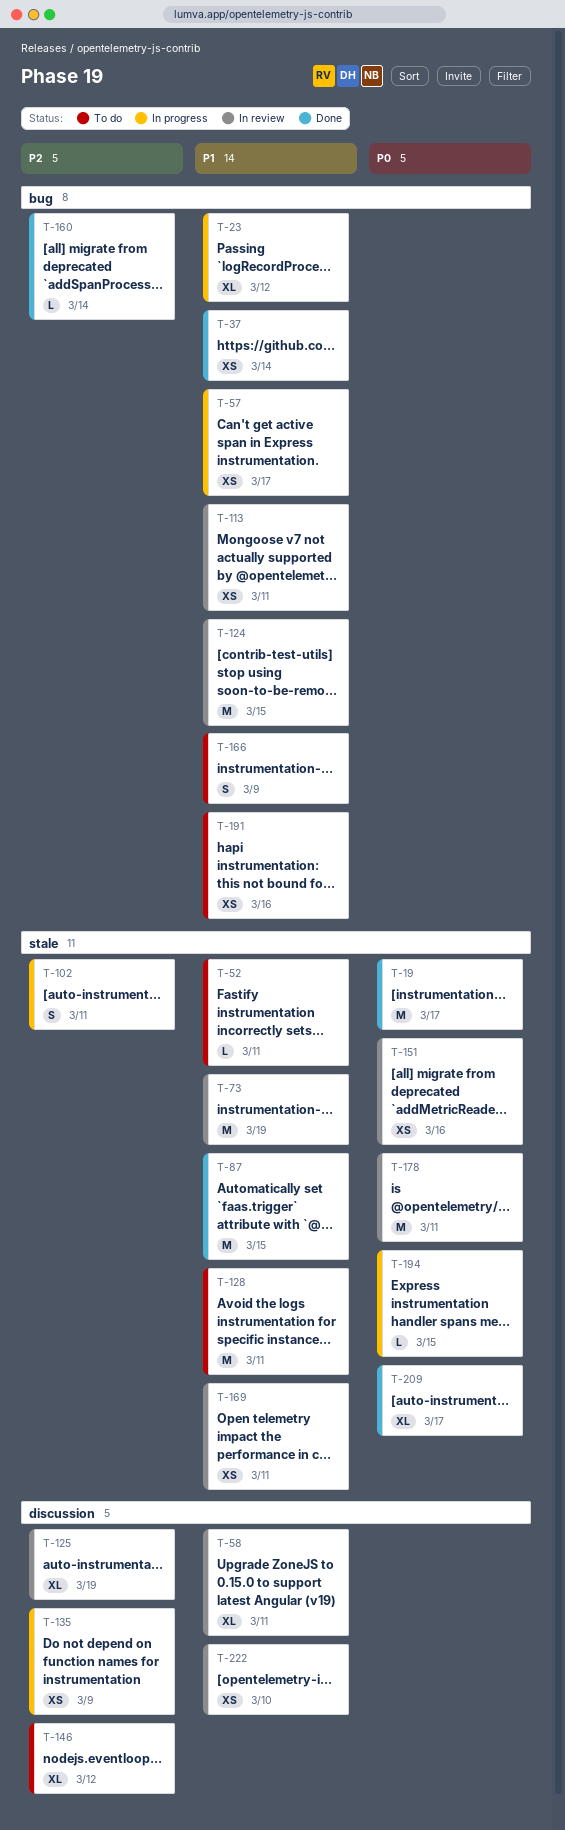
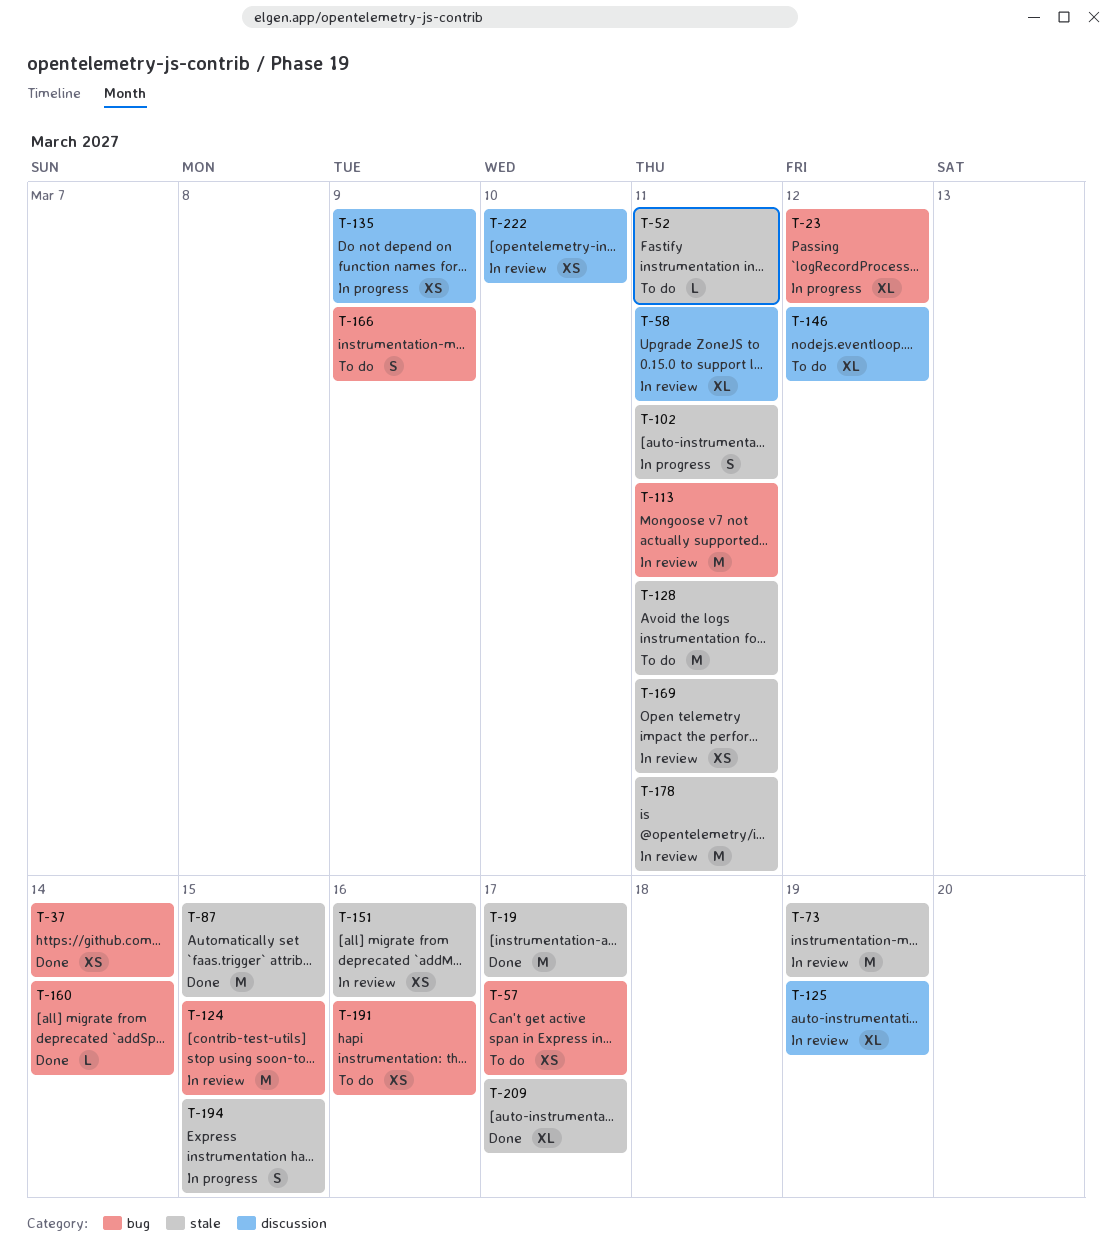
T-57, status: In progress -> To do
T-113, estimate: XS -> M
T-194, estimate: L -> S

